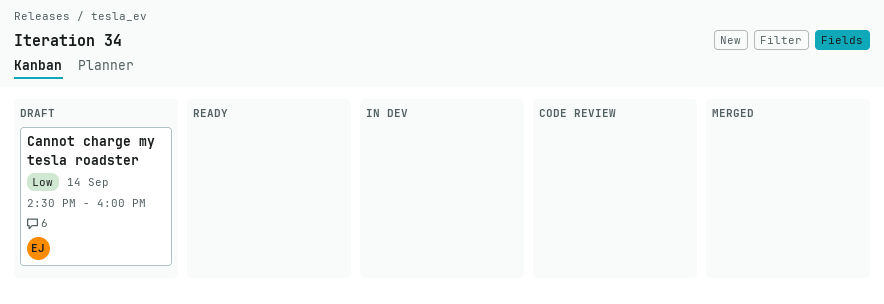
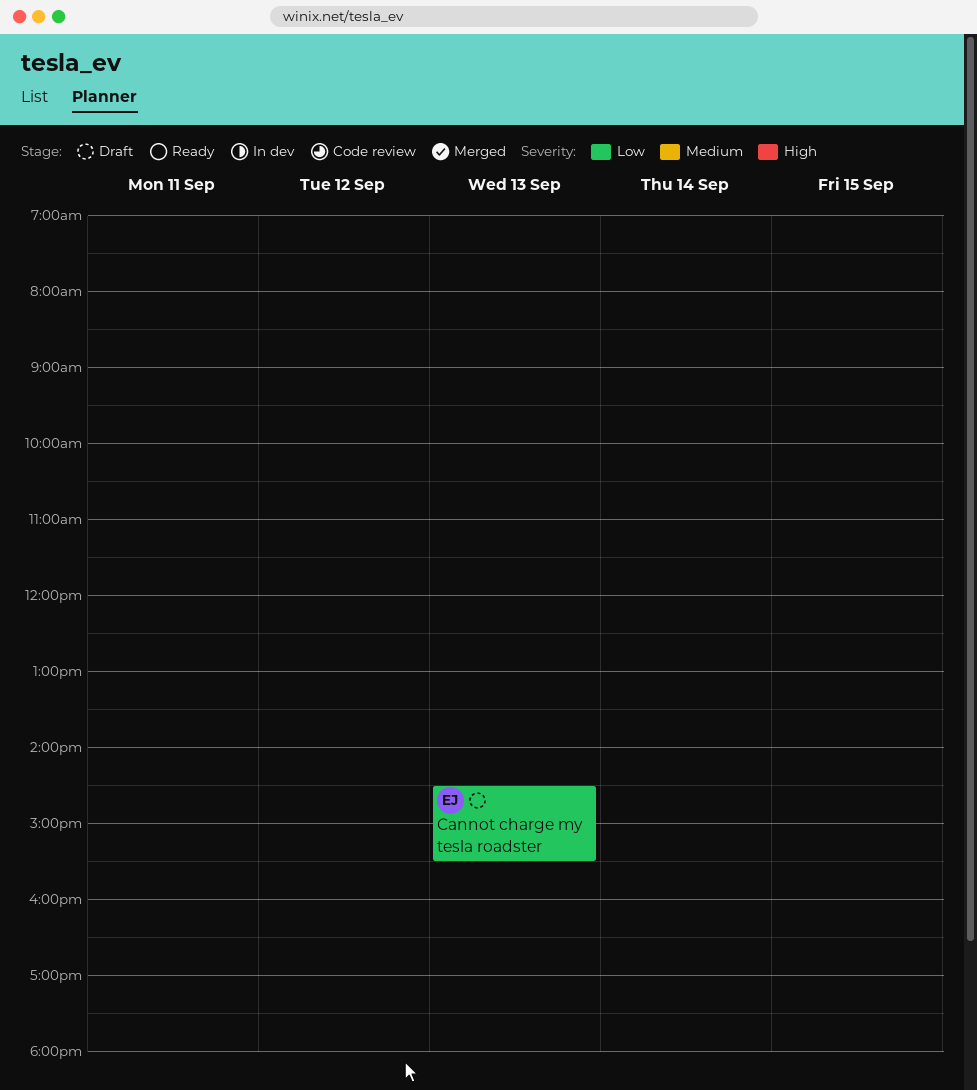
Cannot charge my tesla roadster, day: Sep 14 -> Sep 13
Cannot charge my tesla roadster, ends: 16:00 -> 15:30

